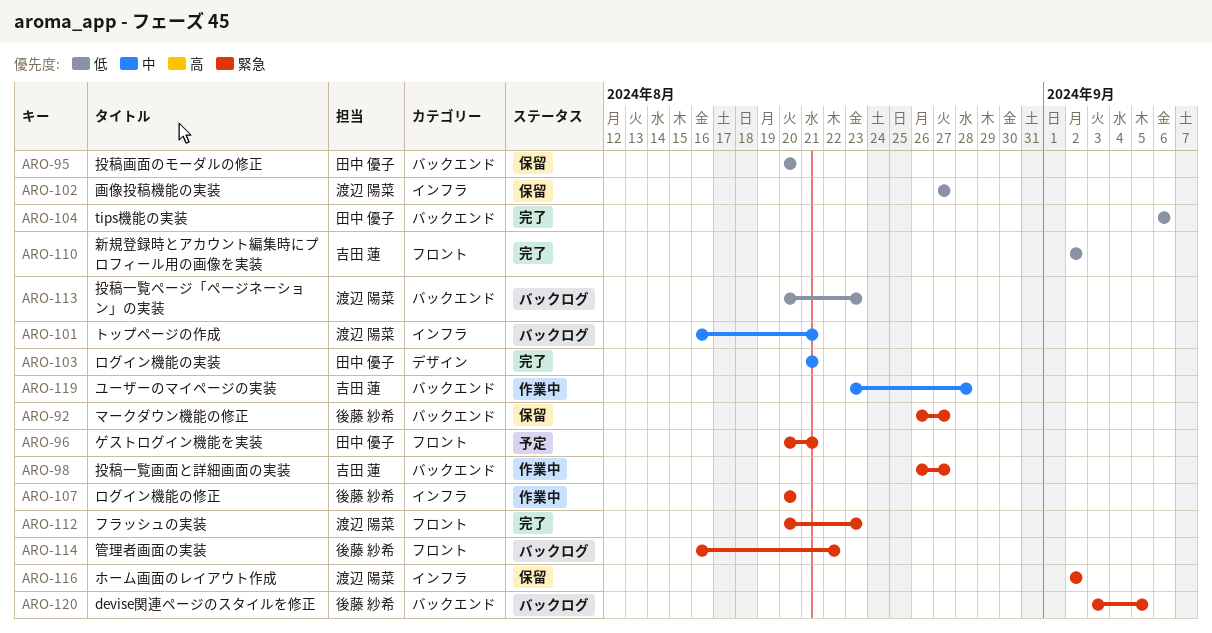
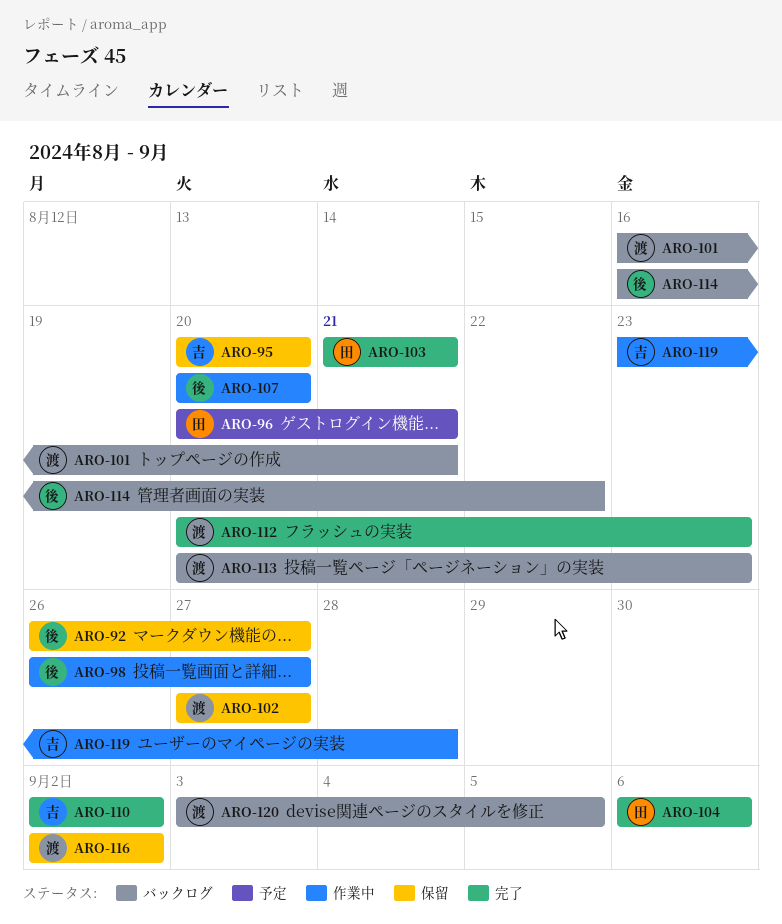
ARO-95, owner: 田中 優子 -> 吉田 蓮
ARO-98, owner: 吉田 蓮 -> 後藤 紗希
ARO-120, owner: 後藤 紗希 -> 渡辺 陽菜

